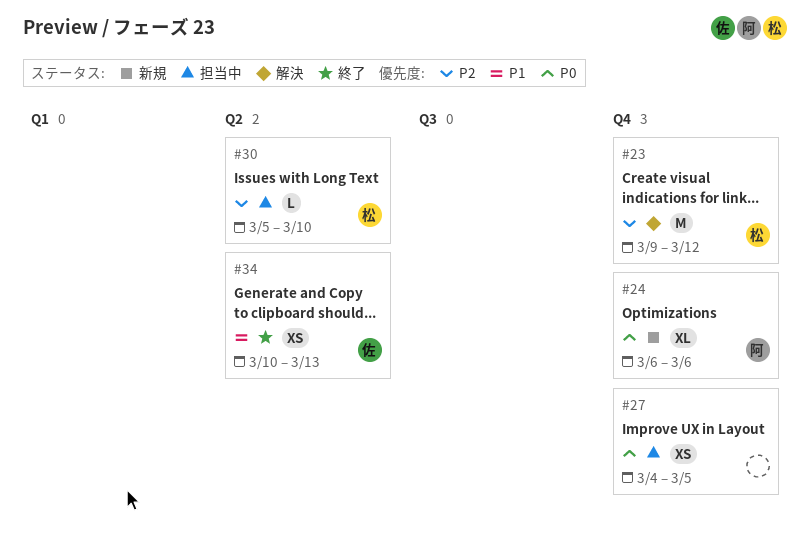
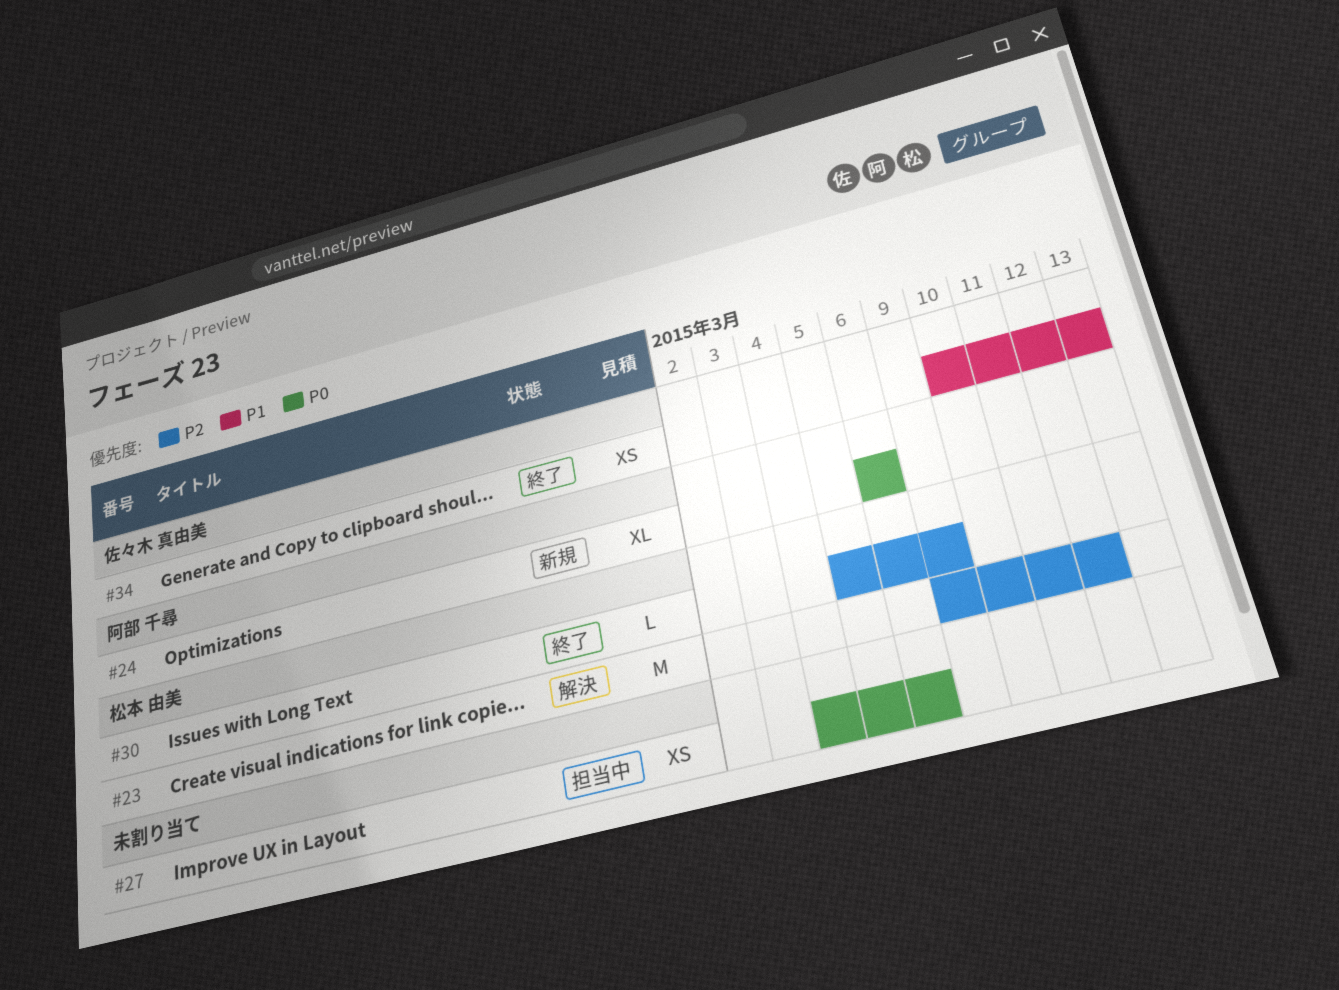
#27, due: Mar 5 -> Mar 6
#30, status: 担当中 -> 終了
#30, due: Mar 10 -> Mar 9

